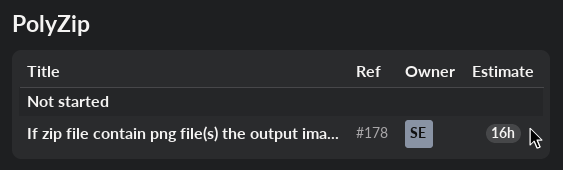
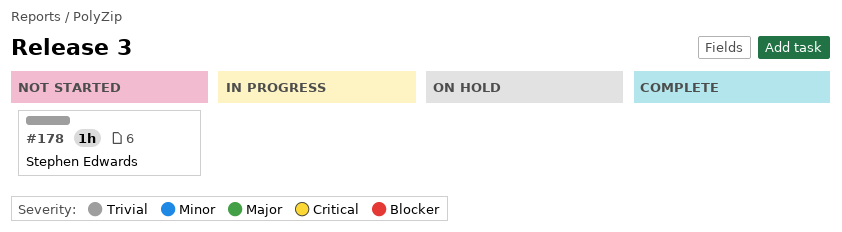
#178, estimate: 16h -> 1h

